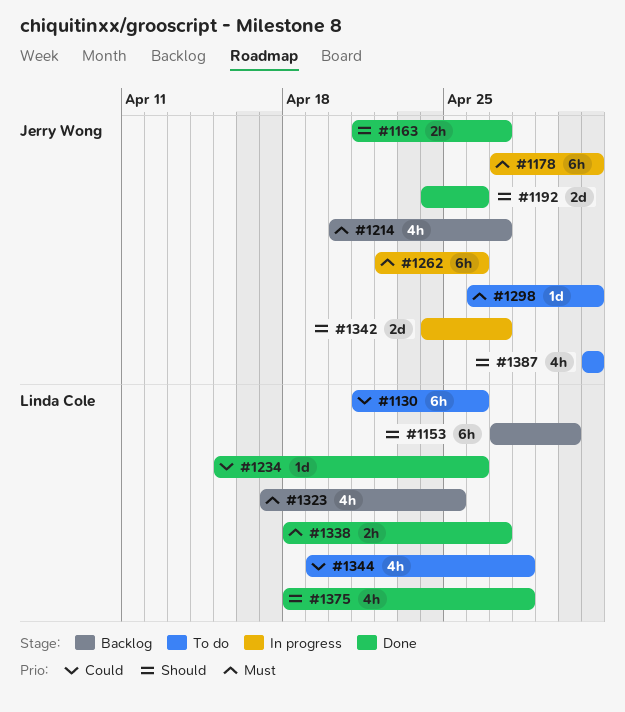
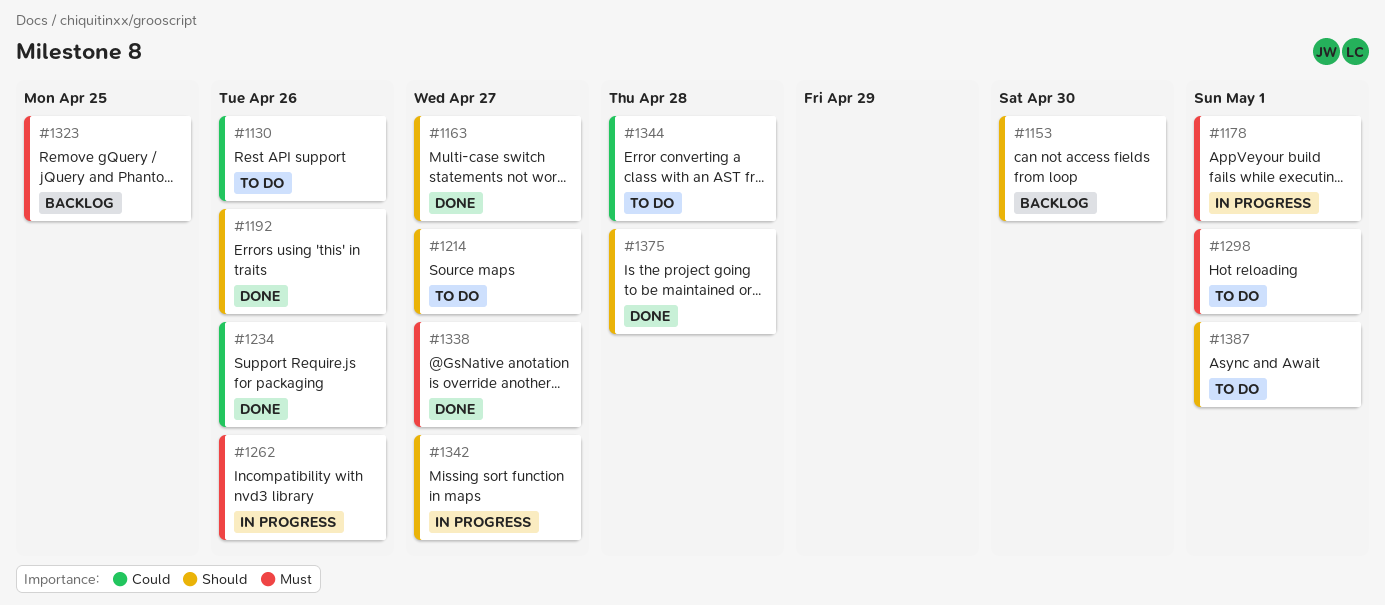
#1214, status: Backlog -> To do
#1214, priority: Must -> Should

